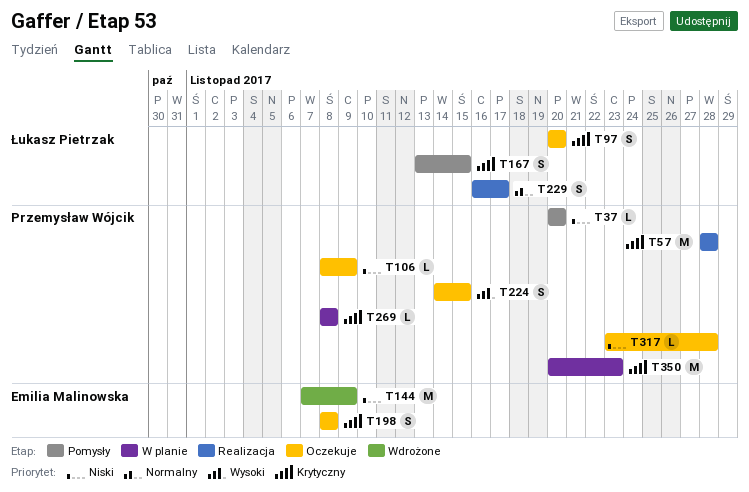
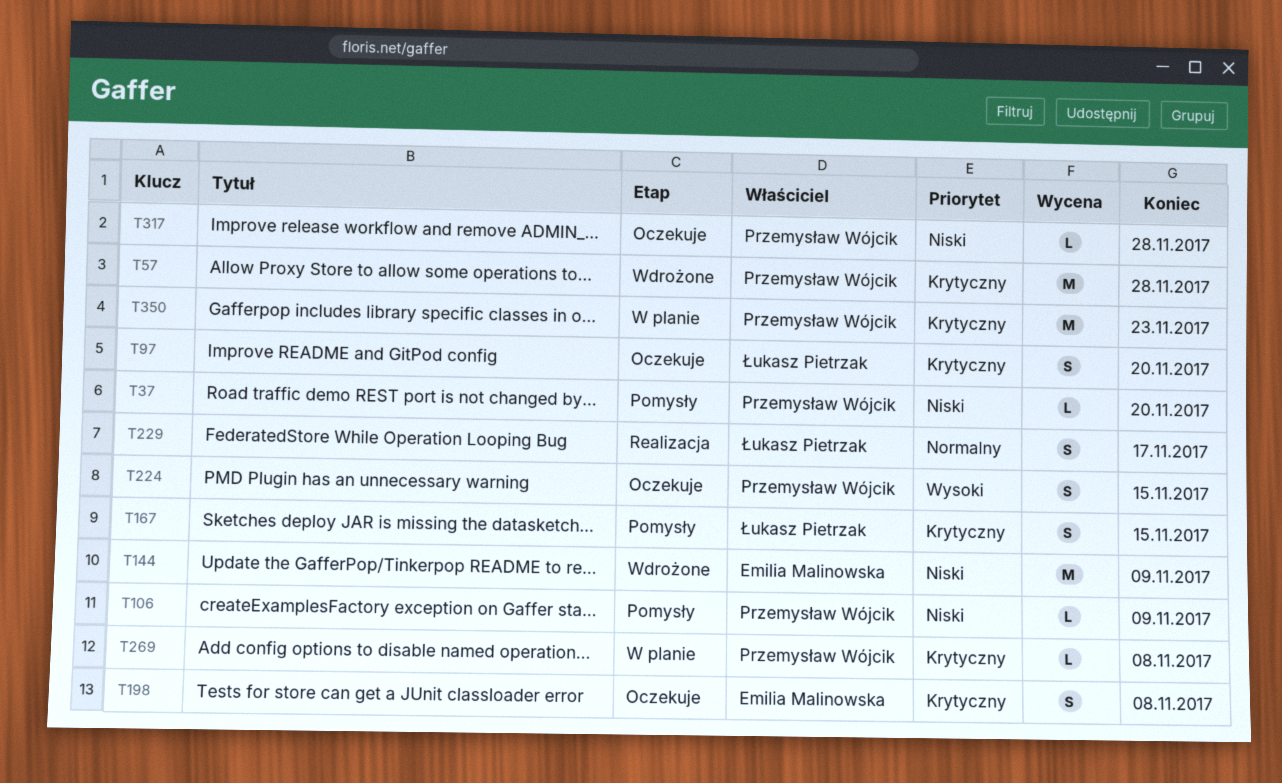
T57, status: Realizacja -> Wdrożone
T106, status: Oczekuje -> Pomysły

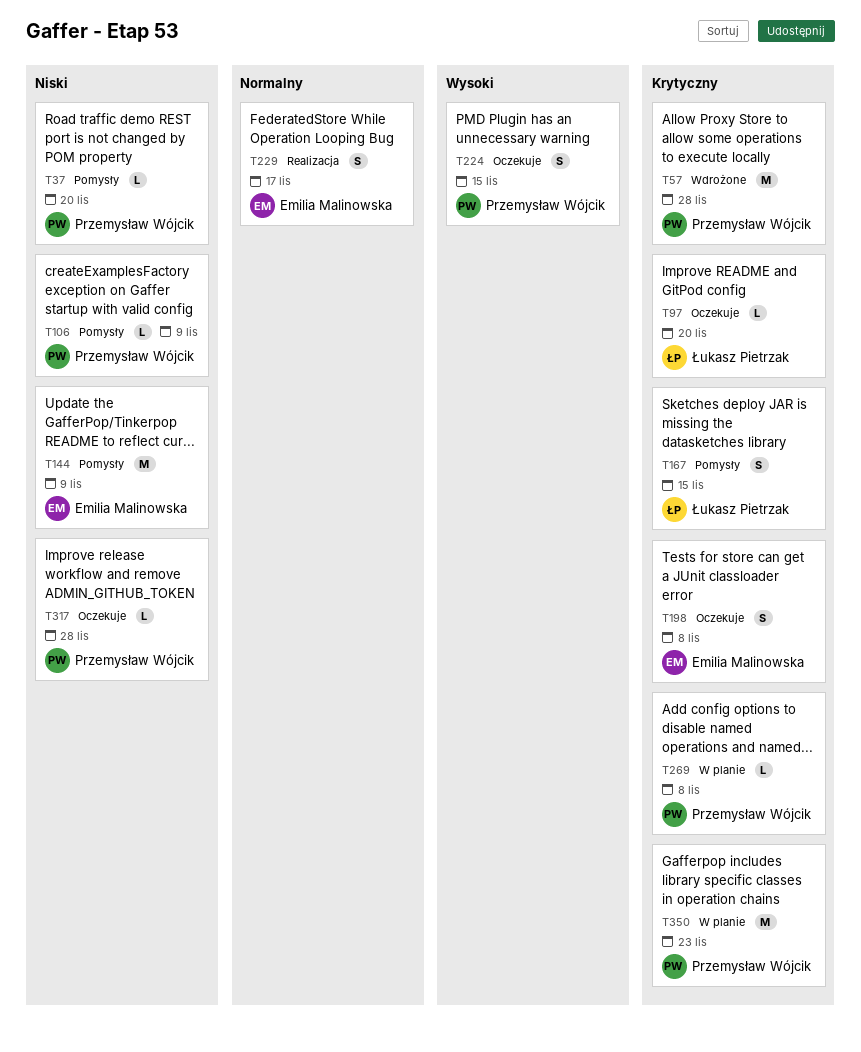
T97, estimate: S -> L
T144, status: Wdrożone -> Pomysły
T229, owner: Łukasz Pietrzak -> Emilia Malinowska

